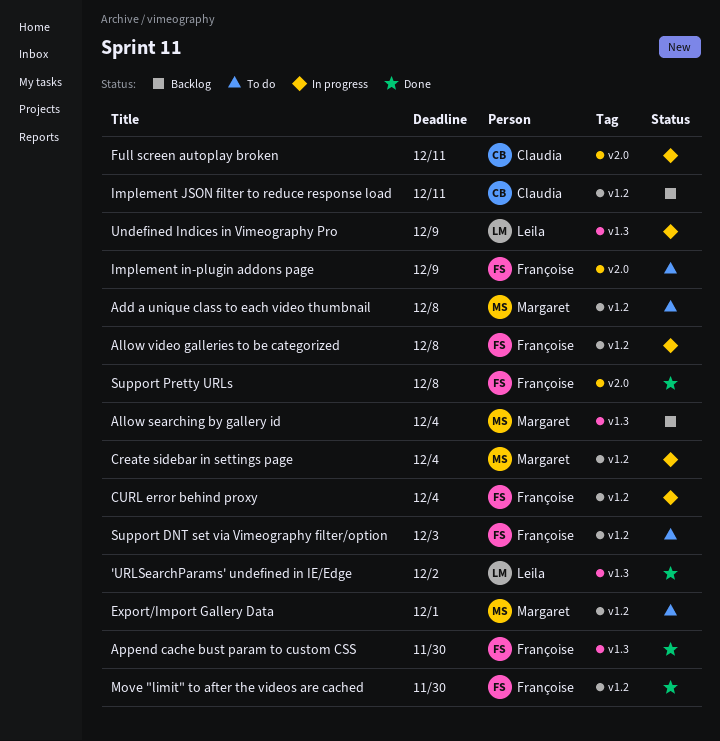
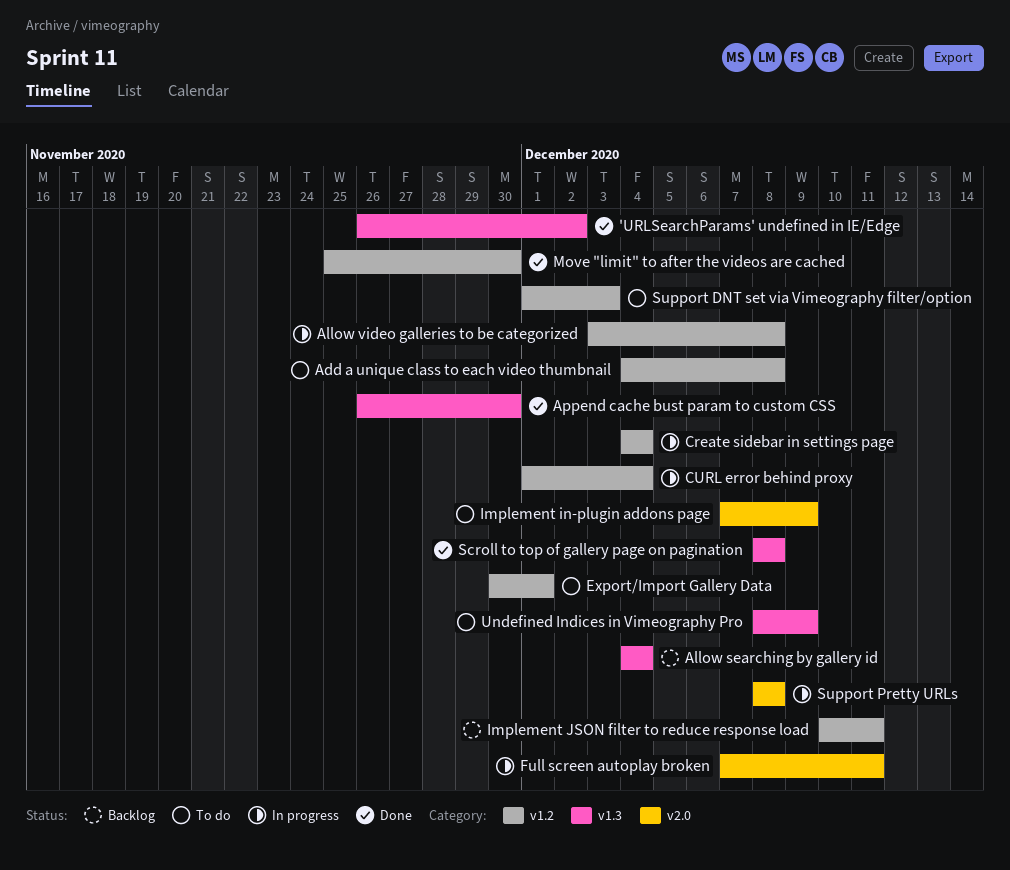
Scroll to top of gallery page on pagination: none -> present
Support Pretty URLs, status: Done -> In progress
Undefined Indices in Vimeography Pro, status: In progress -> To do

